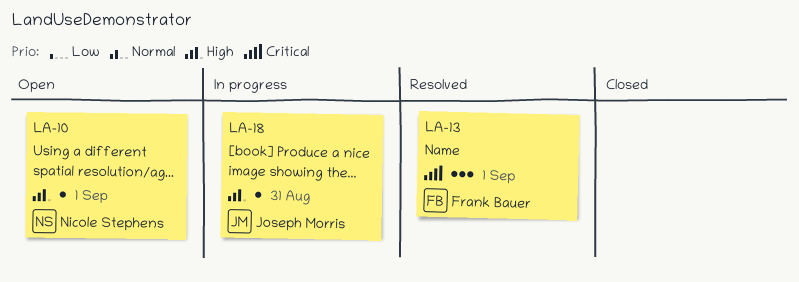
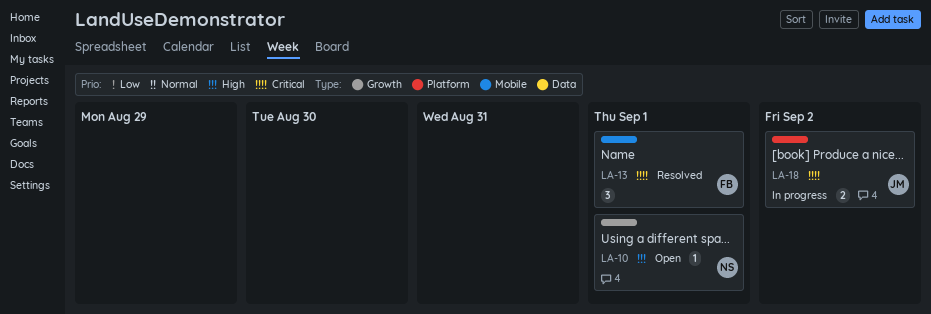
LA-18, priority: High -> Critical
LA-18, estimate: 1 -> 2
LA-18, due: Aug 31 -> Sep 2

